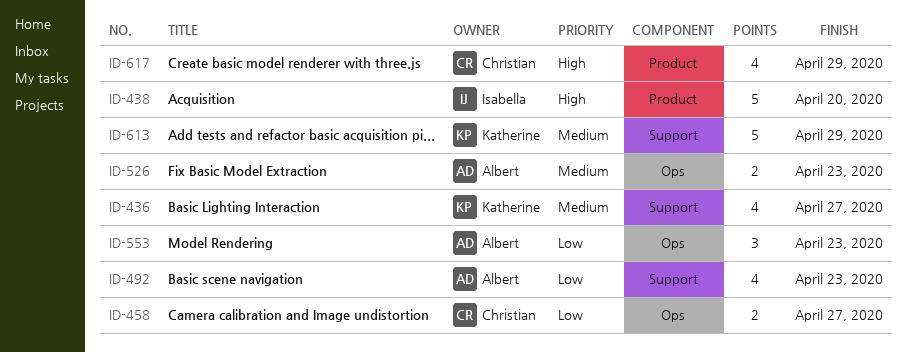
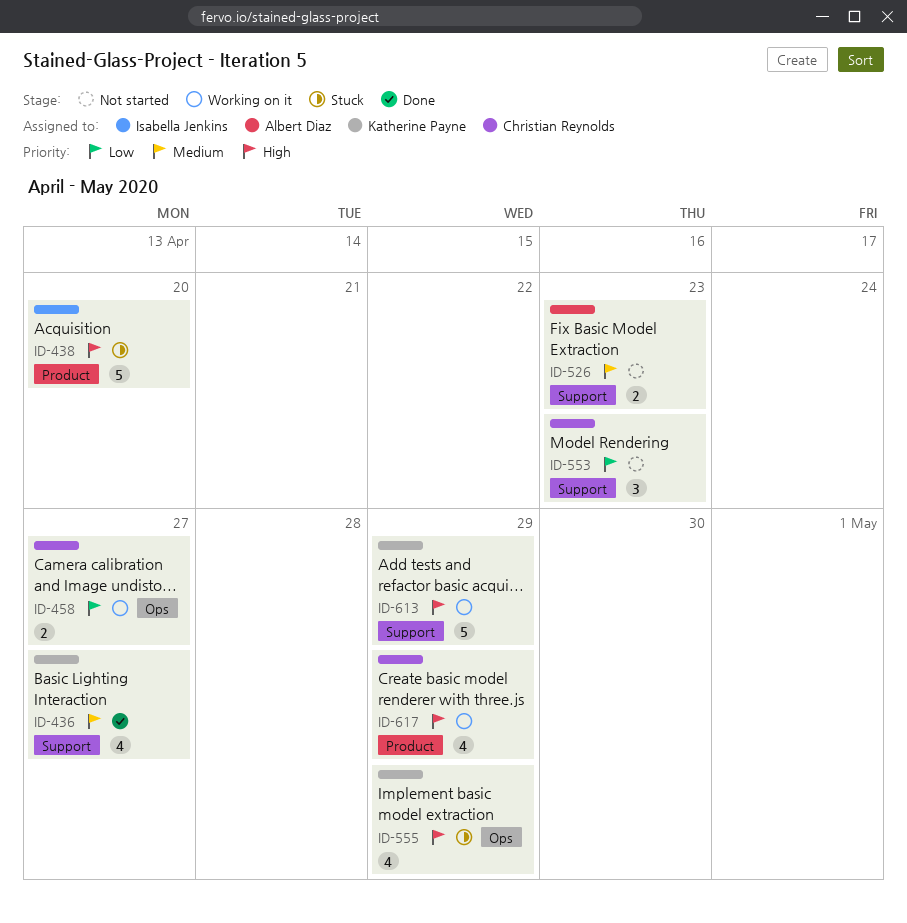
ID-492: present -> none
ID-526, label: Ops -> Support
ID-553, owner: Albert Diaz -> Christian Reynolds
ID-553, label: Ops -> Support
ID-555: none -> present
ID-613, priority: Medium -> High

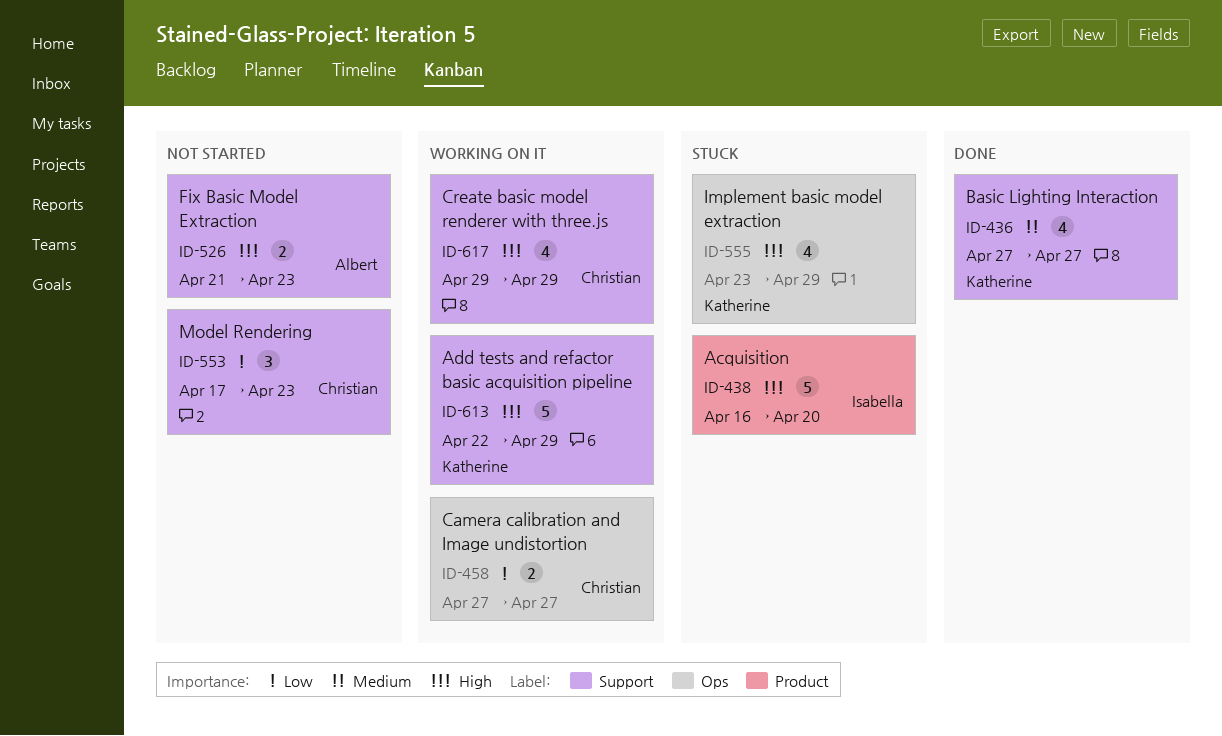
ID-526, priority: Medium -> High
ID-617, label: Product -> Support

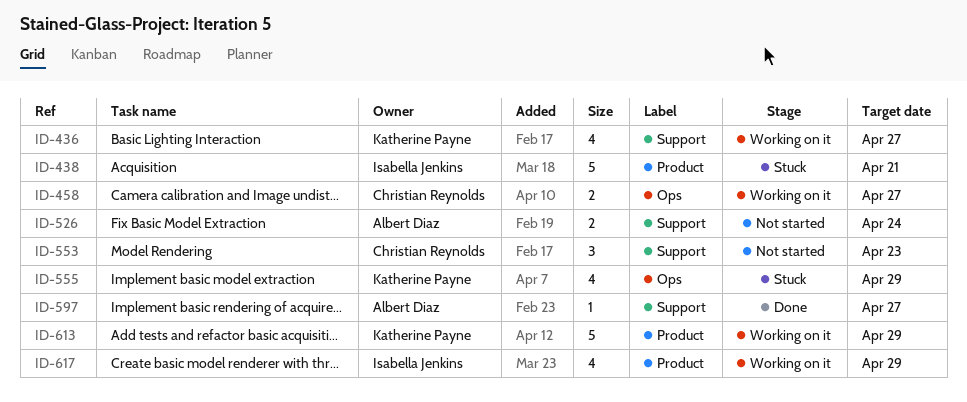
ID-436, status: Done -> Working on it
ID-438, due: Apr 20 -> Apr 21
ID-526, due: Apr 23 -> Apr 24
ID-597: none -> present
ID-613, label: Support -> Product
ID-617, owner: Christian Reynolds -> Isabella Jenkins
ID-617, label: Support -> Product

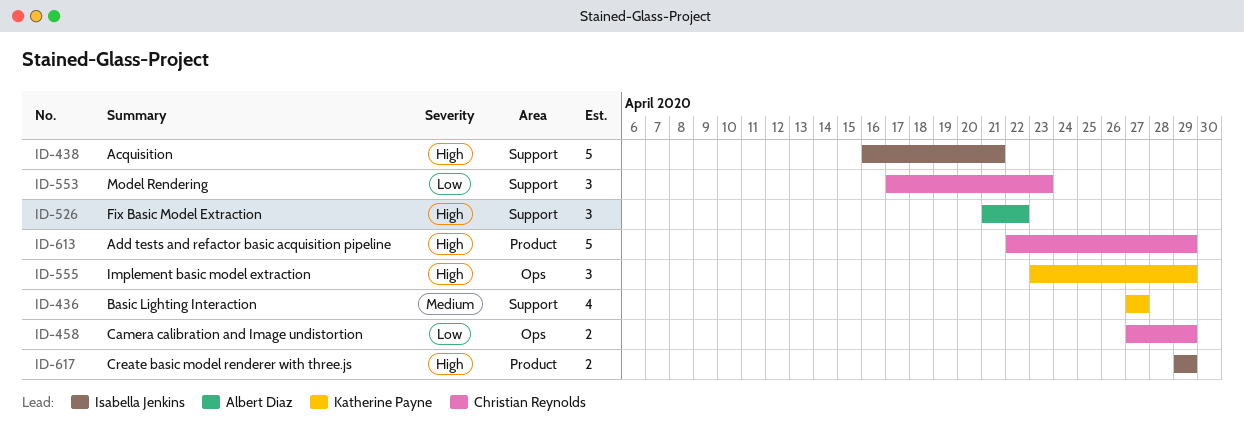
ID-438, label: Product -> Support
ID-458, due: Apr 27 -> Apr 29
ID-526, estimate: 2 -> 3
ID-526, due: Apr 24 -> Apr 22
ID-555, estimate: 4 -> 3
ID-597: present -> none
ID-613, owner: Katherine Payne -> Christian Reynolds
ID-617, estimate: 4 -> 2

